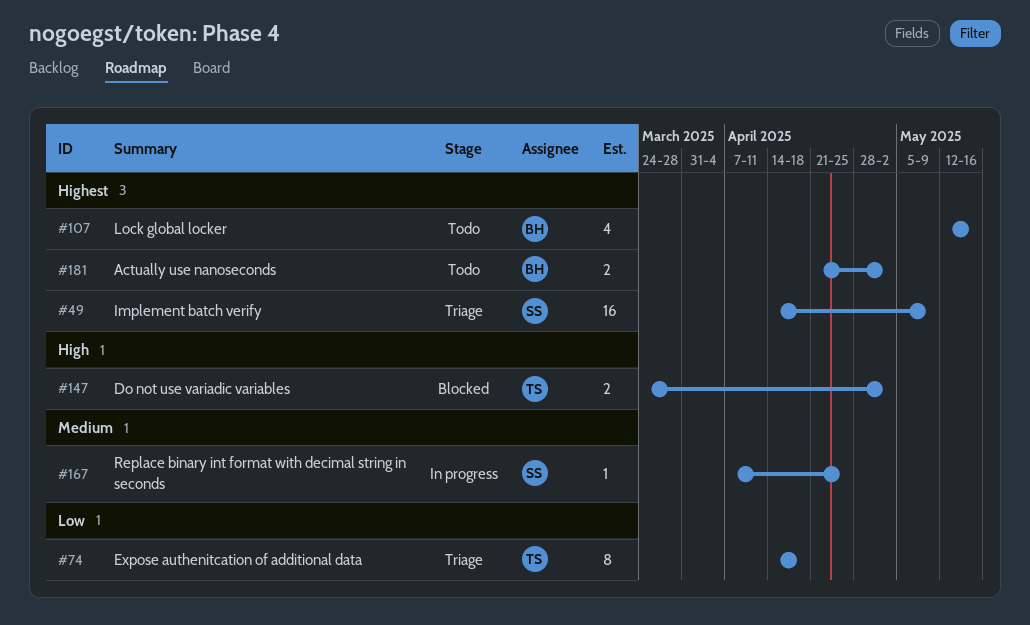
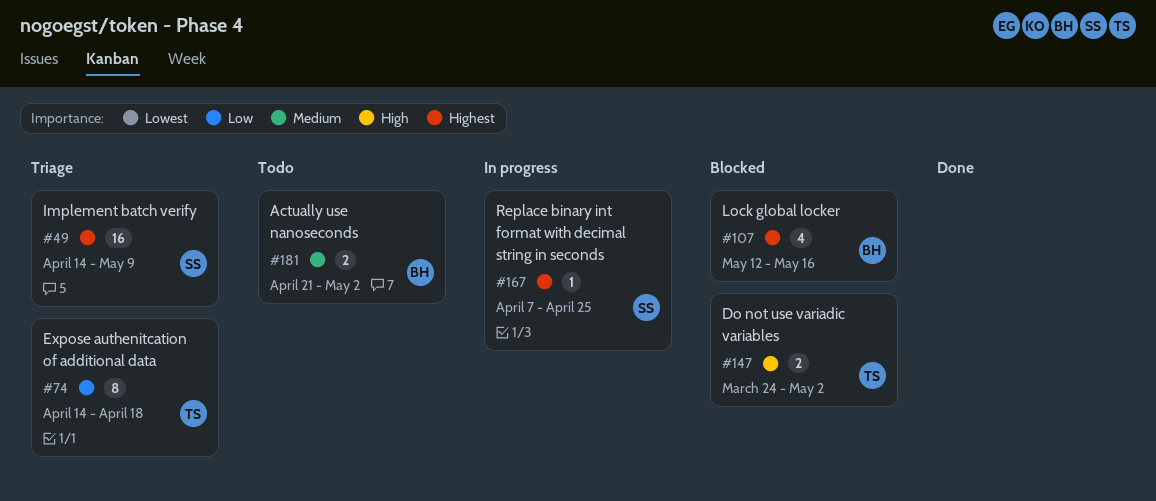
#107, status: Todo -> Blocked
#167, priority: Medium -> Highest
#181, priority: Highest -> Medium

